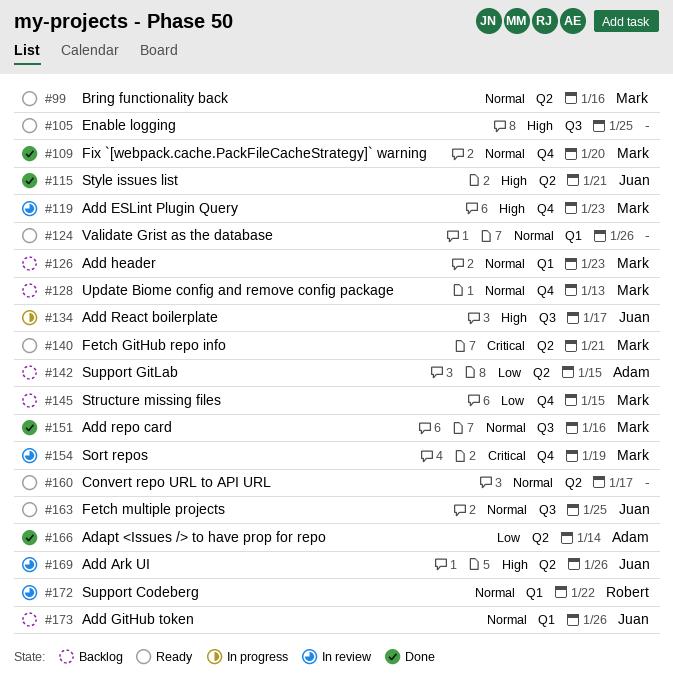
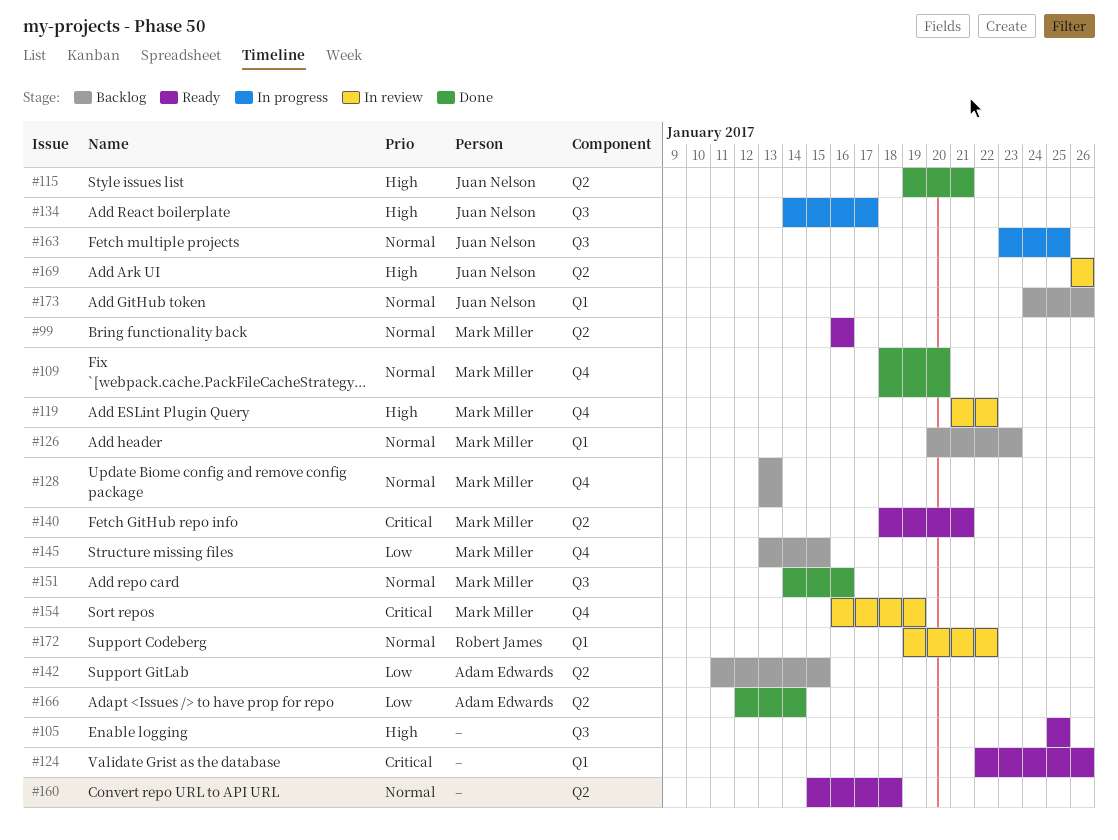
#119, due: Jan 23 -> Jan 22
#124, priority: Normal -> Critical
#160, due: Jan 17 -> Jan 18
#163, status: Ready -> In progress

